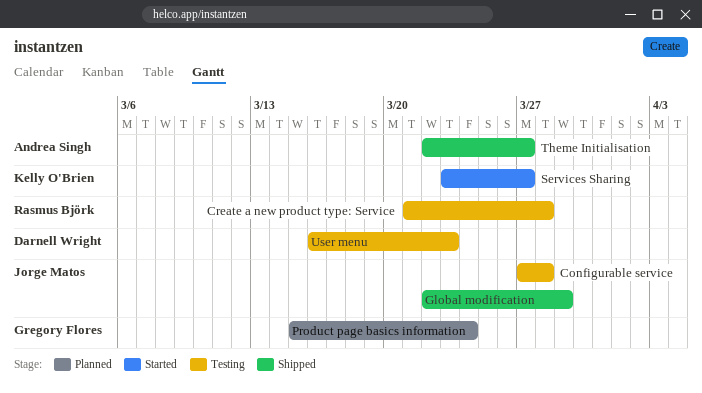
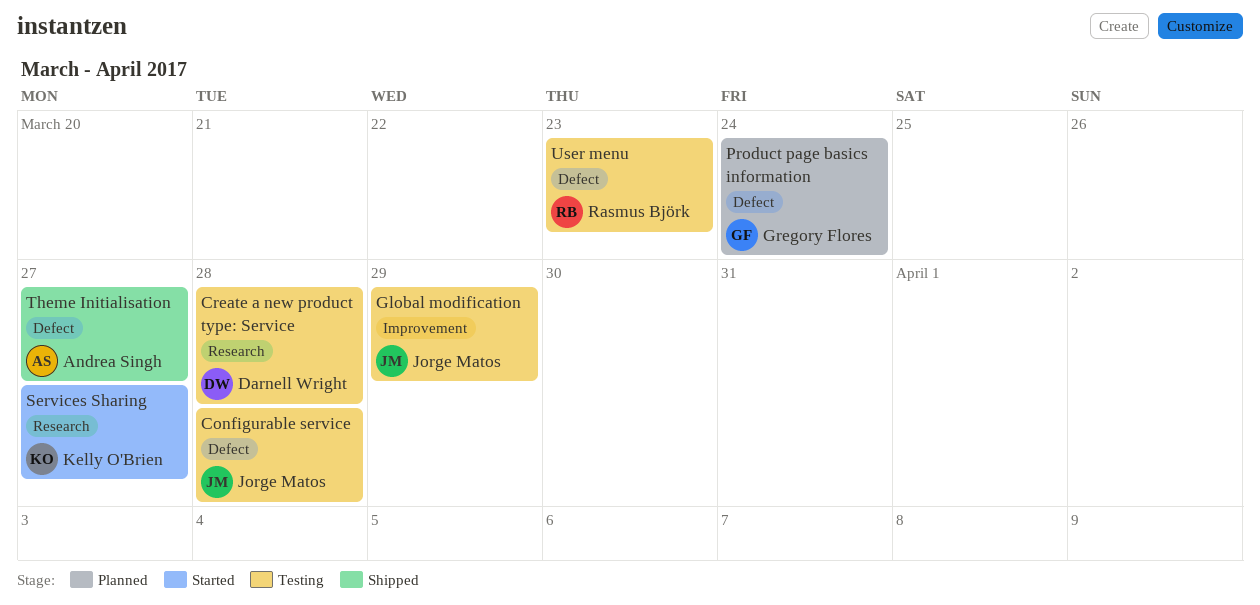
Create a new product type: Service, owner: Rasmus Björk -> Darnell Wright
Global modification, status: Shipped -> Testing
User menu, owner: Darnell Wright -> Rasmus Björk

